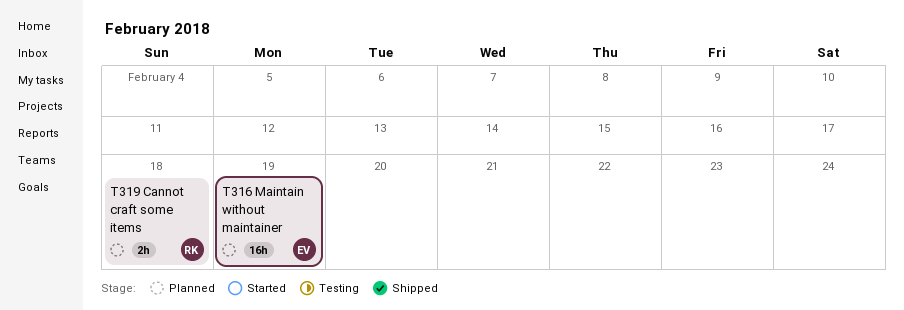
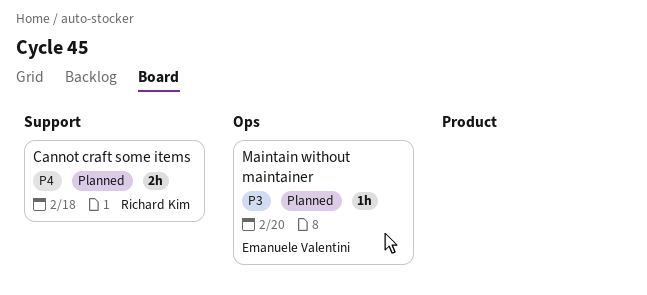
Maintain without maintainer, estimate: 16h -> 1h
Maintain without maintainer, due: Feb 19 -> Feb 20

